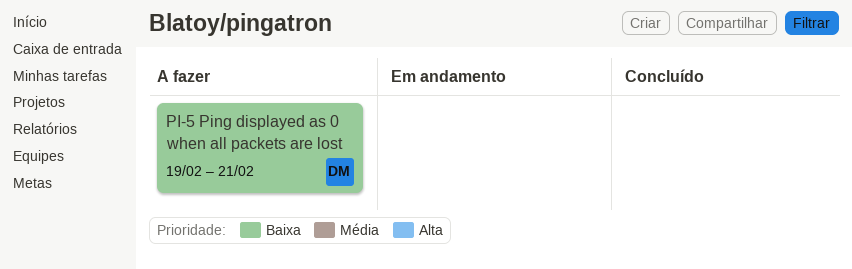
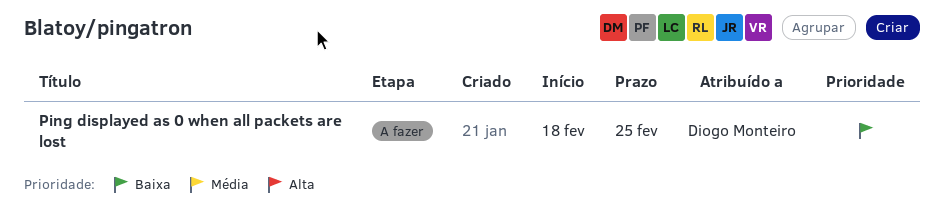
Ping displayed as 0 when all packets are lost, start: Feb 19 -> Feb 18
Ping displayed as 0 when all packets are lost, due: Feb 21 -> Feb 25

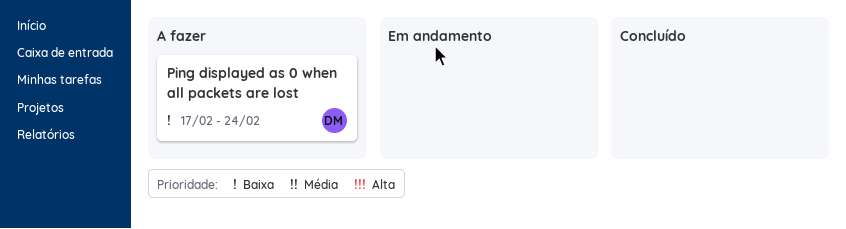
Ping displayed as 0 when all packets are lost, start: Feb 18 -> Feb 17
Ping displayed as 0 when all packets are lost, due: Feb 25 -> Feb 24

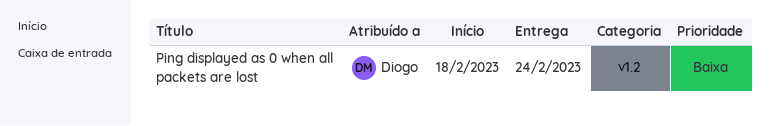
Ping displayed as 0 when all packets are lost, start: Feb 17 -> Feb 18

